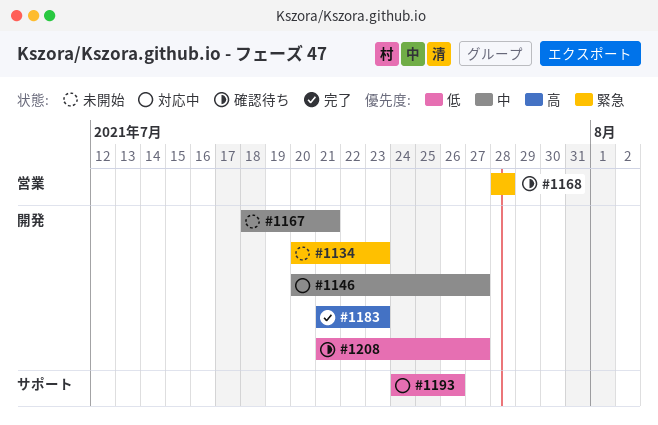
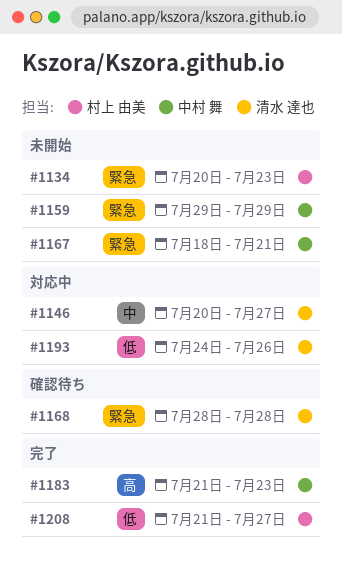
#1159: none -> present
#1167, priority: 中 -> 緊急
#1208, status: 確認待ち -> 完了

